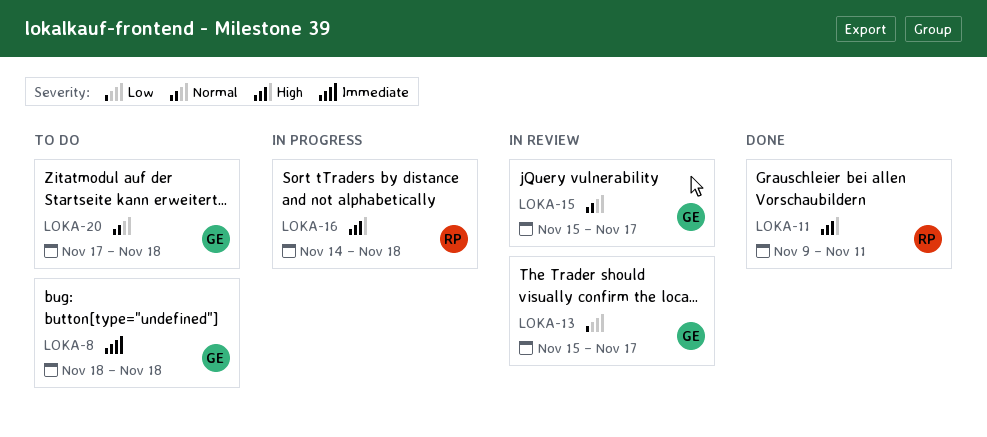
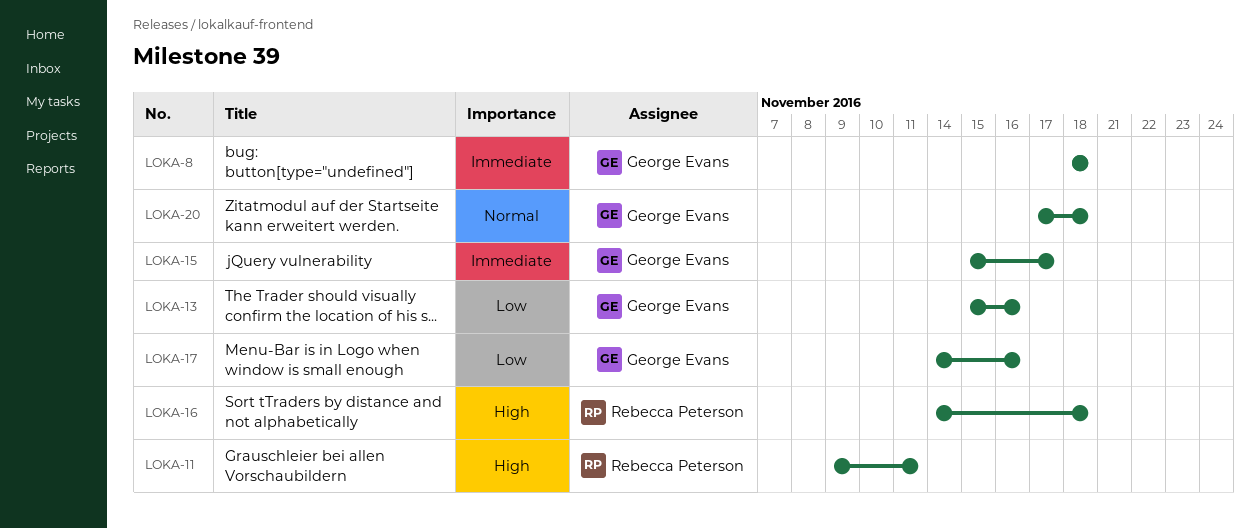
LOKA-13, due: Nov 17 -> Nov 16
LOKA-15, priority: Normal -> Immediate
LOKA-17: none -> present

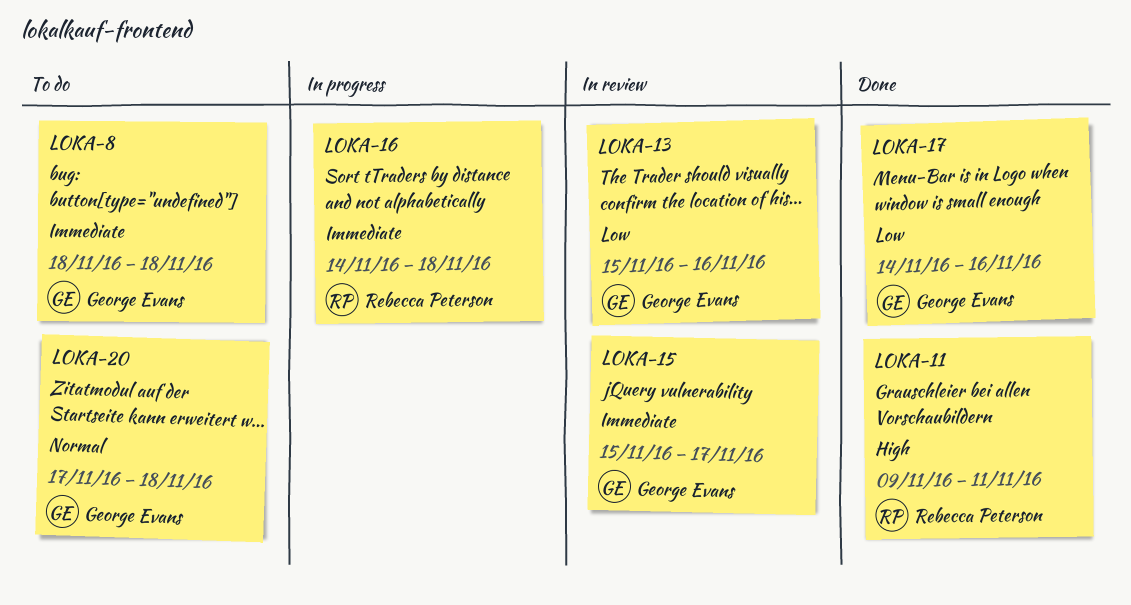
LOKA-16, priority: High -> Immediate

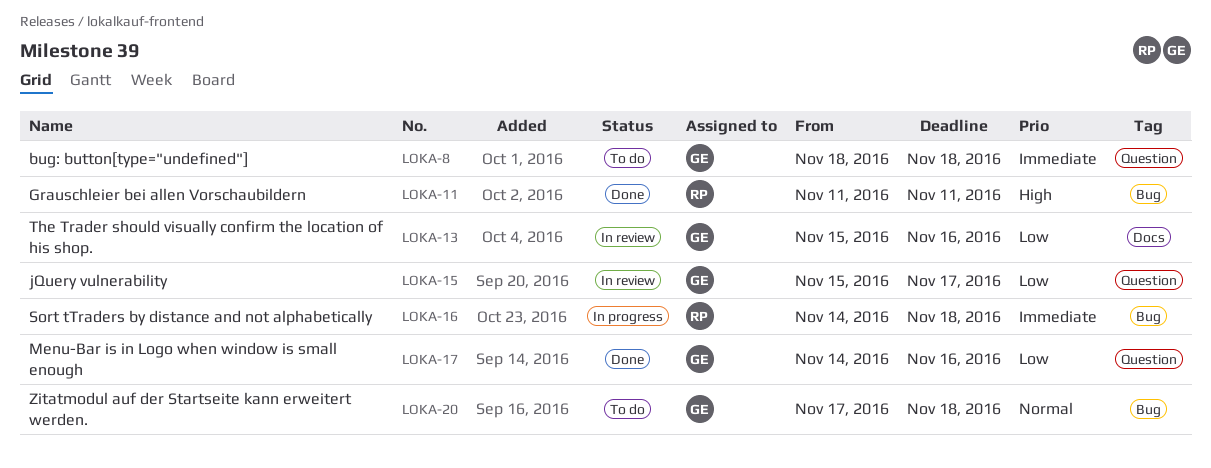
LOKA-11, start: Nov 9 -> Nov 11
LOKA-15, priority: Immediate -> Low

